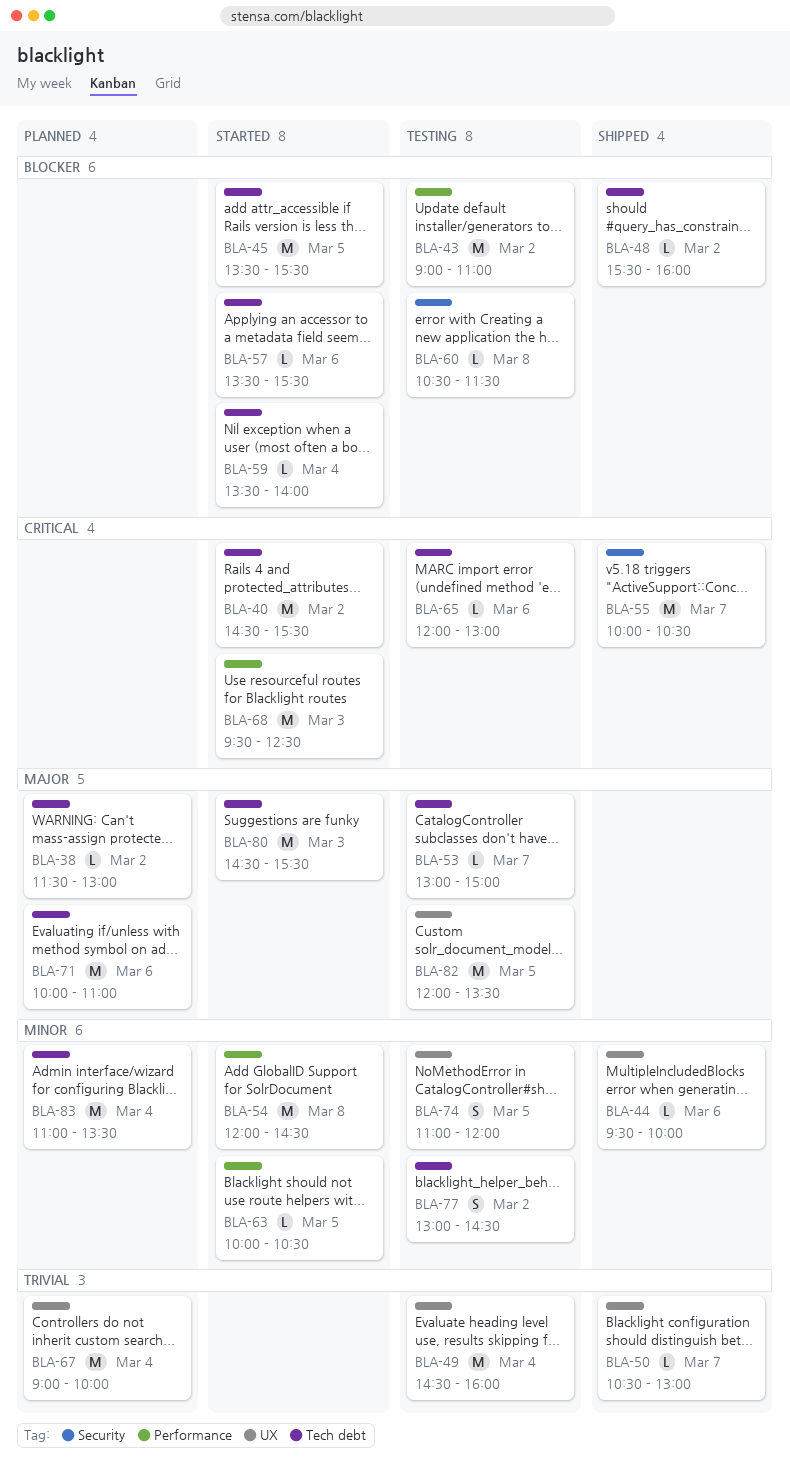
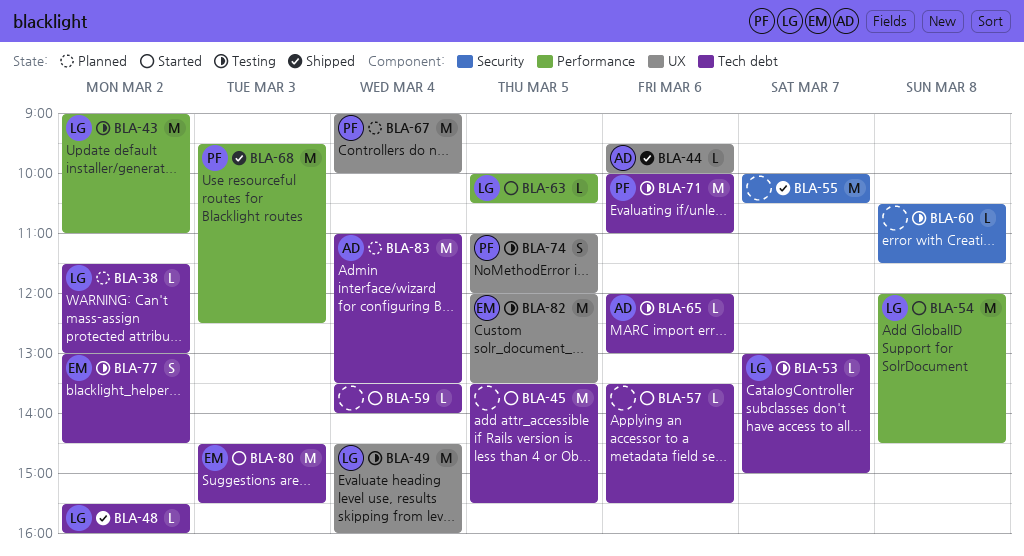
BLA-40: present -> none
BLA-50: present -> none
BLA-68, status: Started -> Shipped
BLA-71, status: Planned -> Testing

